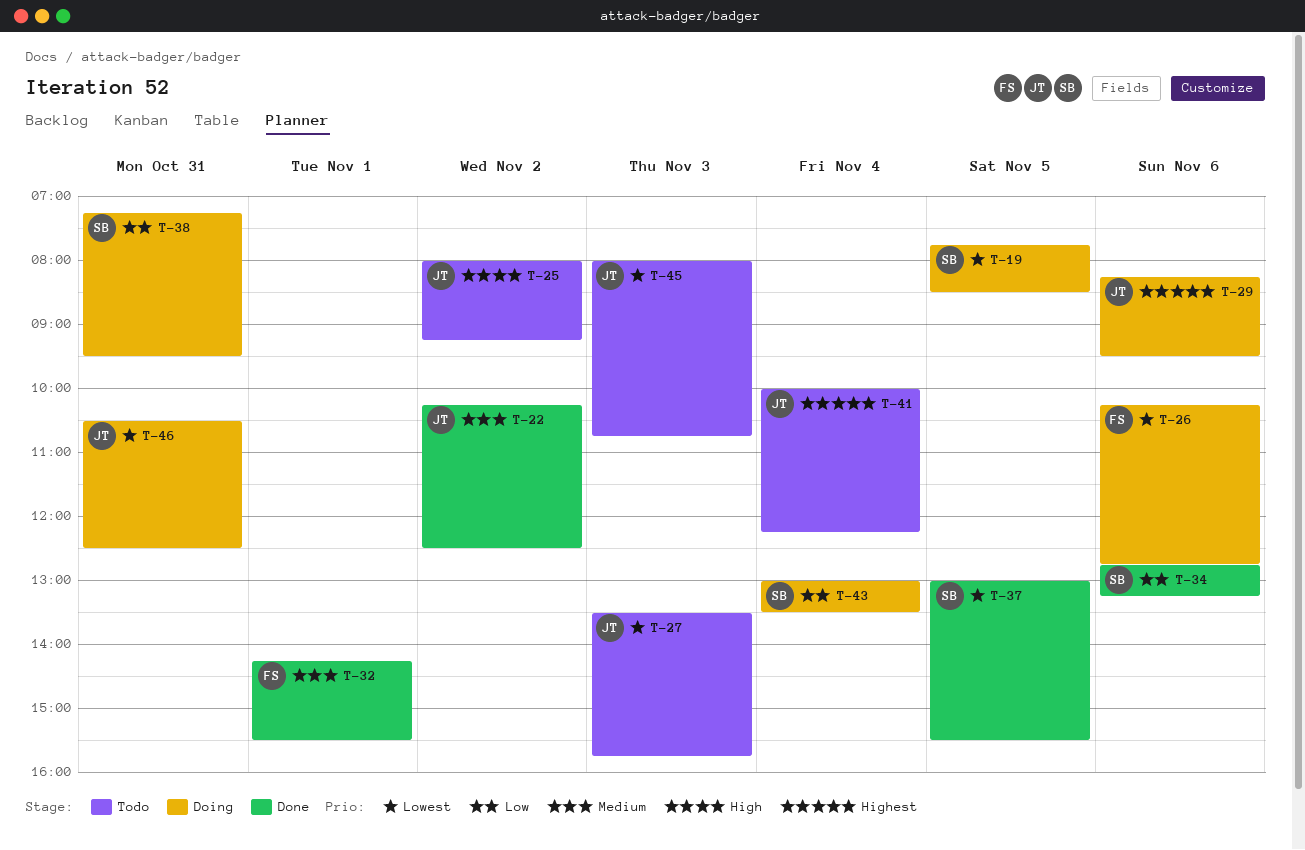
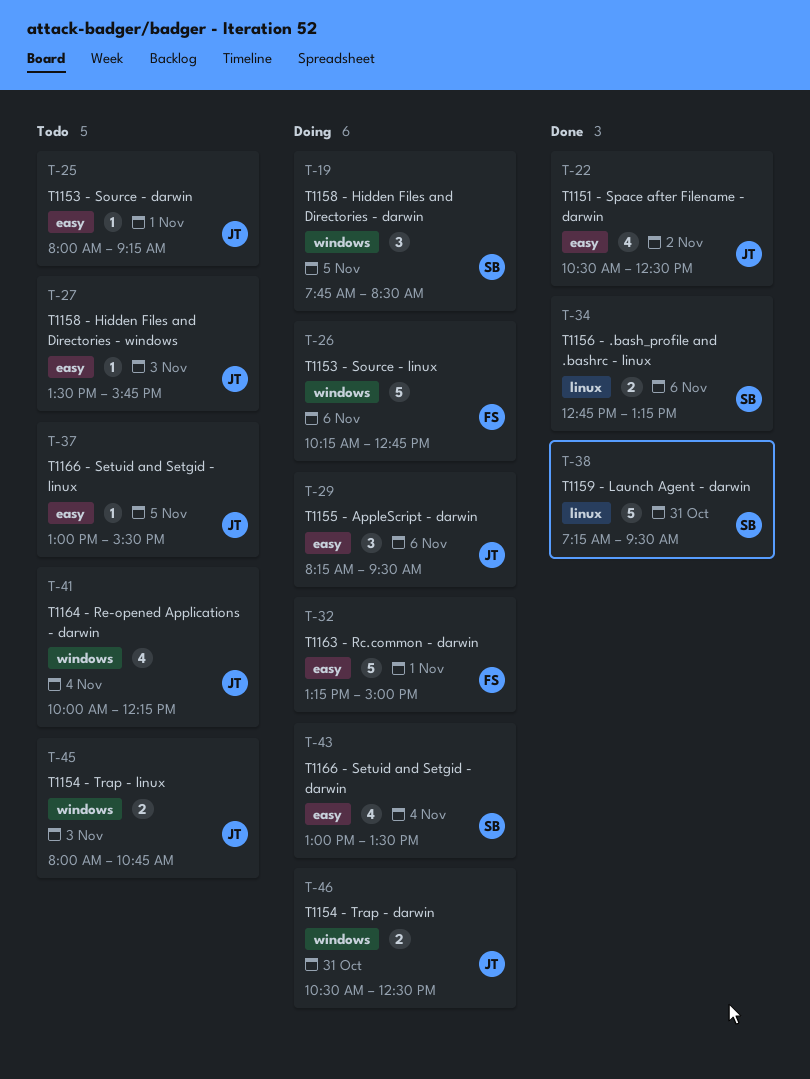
T-22, begins: 10:15 -> 10:30
T-25, day: Nov 2 -> Nov 1
T-32, status: Done -> Doing
T-32, begins: 14:15 -> 13:15
T-32, ends: 15:30 -> 15:00
T-37, status: Done -> Todo
T-37, owner: SB -> JT
T-38, status: Doing -> Done

